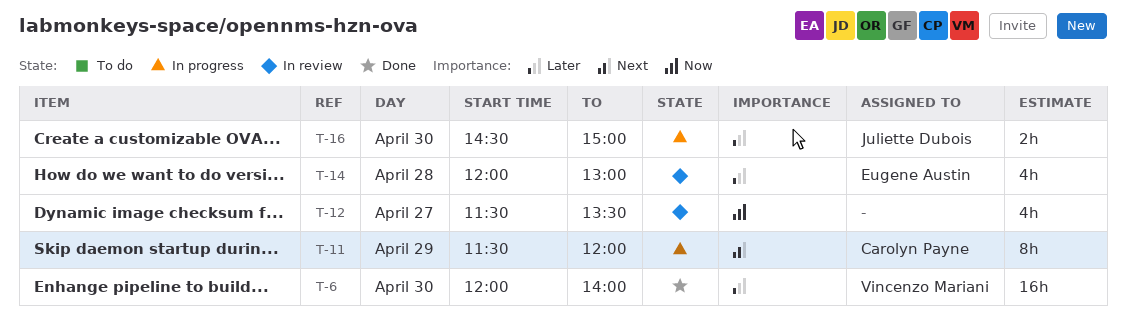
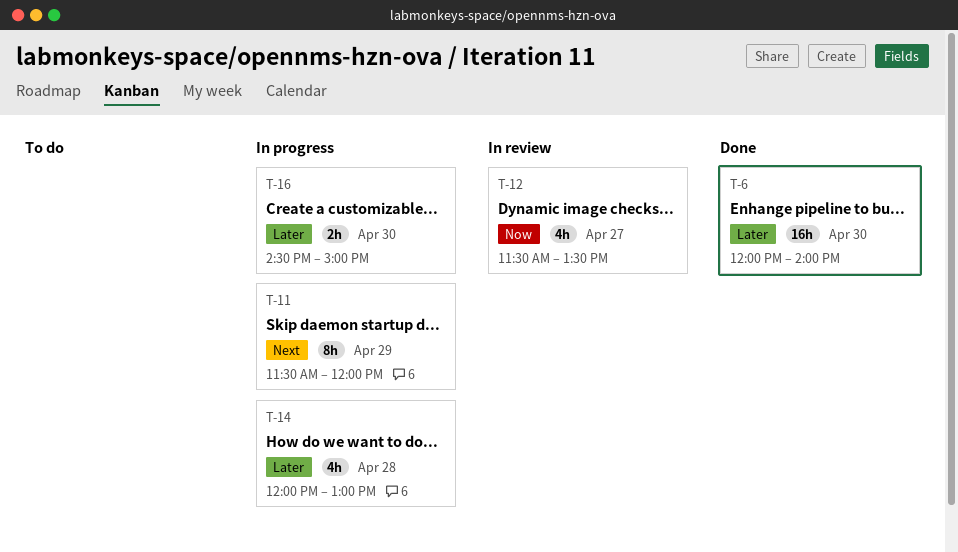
T-14, status: In review -> In progress

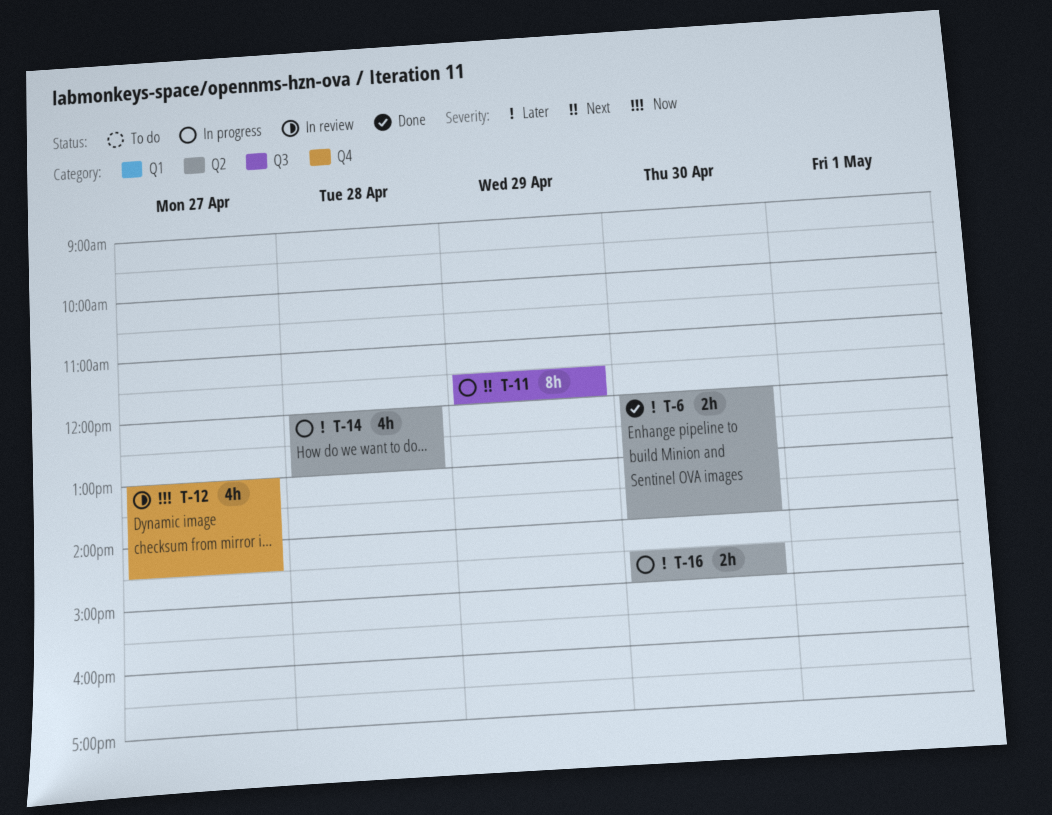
T-6, estimate: 16h -> 2h
T-12, begins: 11:30 -> 13:00
T-12, ends: 13:30 -> 14:30

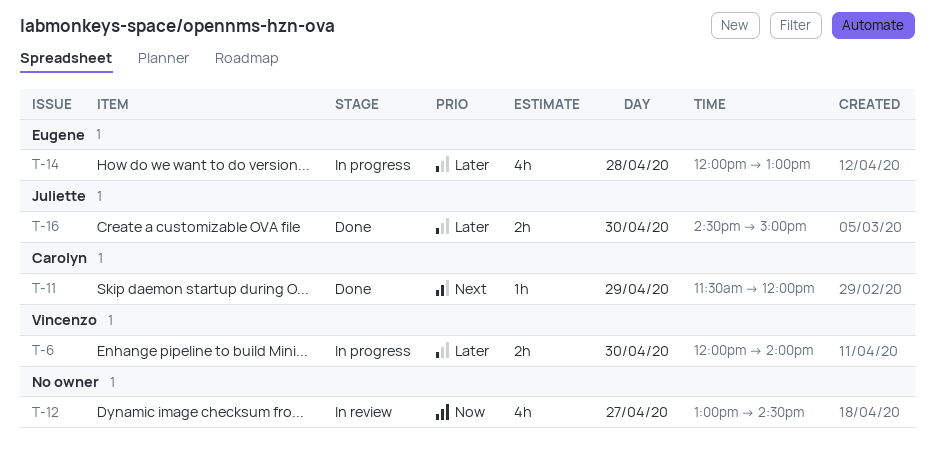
T-6, status: Done -> In progress
T-11, status: In progress -> Done
T-11, estimate: 8h -> 1h
T-16, status: In progress -> Done

